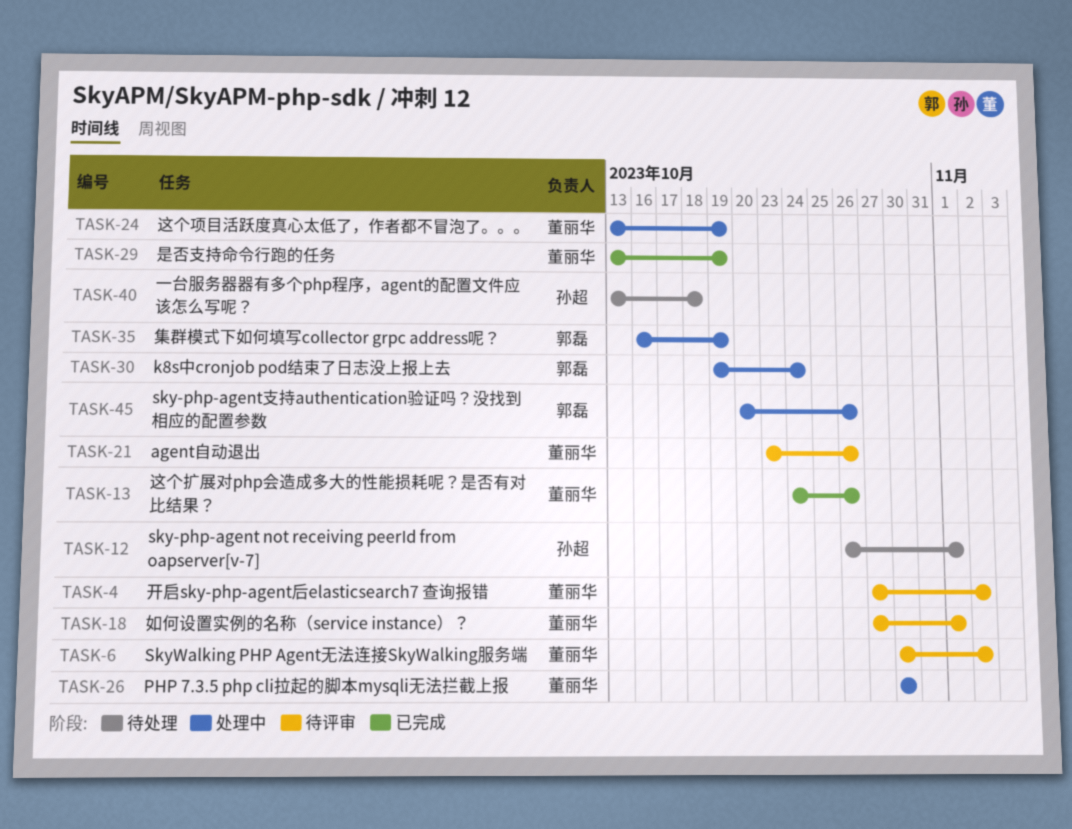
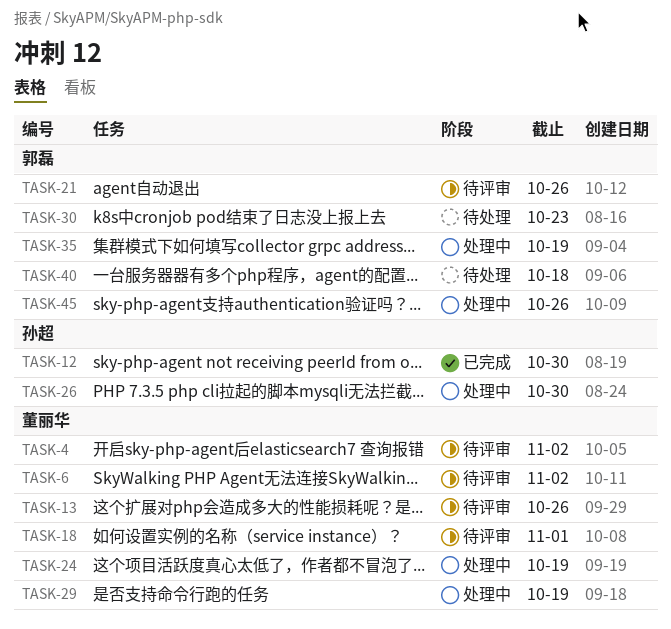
TASK-12, status: 待处理 -> 已完成
TASK-12, due: Nov 1 -> Oct 30
TASK-13, status: 已完成 -> 待评审
TASK-21, owner: 董丽华 -> 郭磊
TASK-26, owner: 董丽华 -> 孙超
TASK-29, status: 已完成 -> 处理中
TASK-30, status: 处理中 -> 待处理
TASK-30, due: Oct 24 -> Oct 23
TASK-40, owner: 孙超 -> 郭磊

